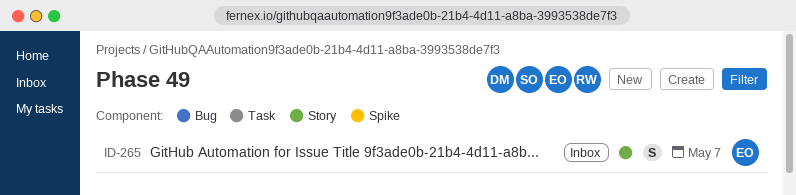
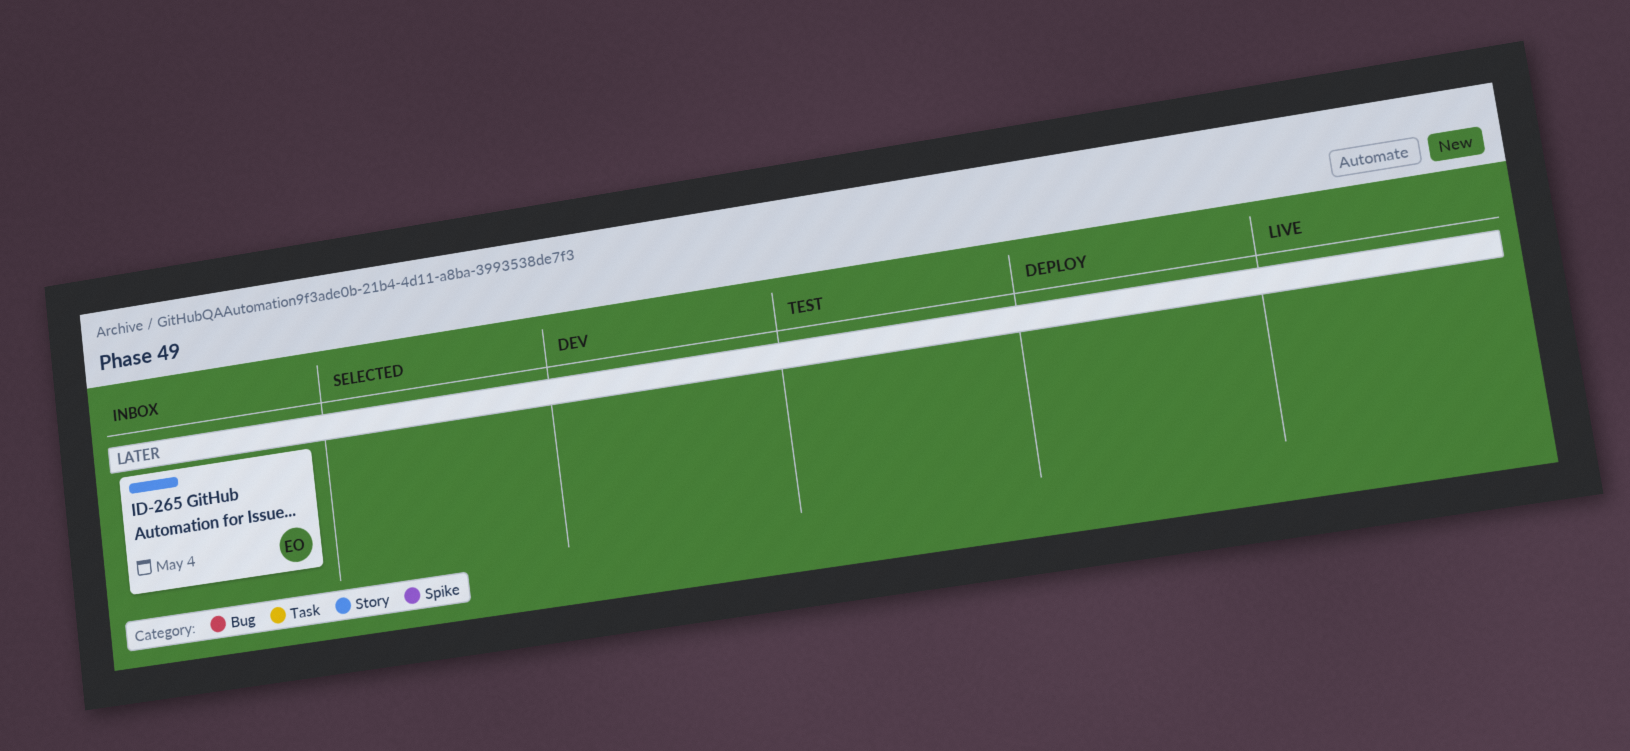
ID-265, due: May 7 -> May 4

